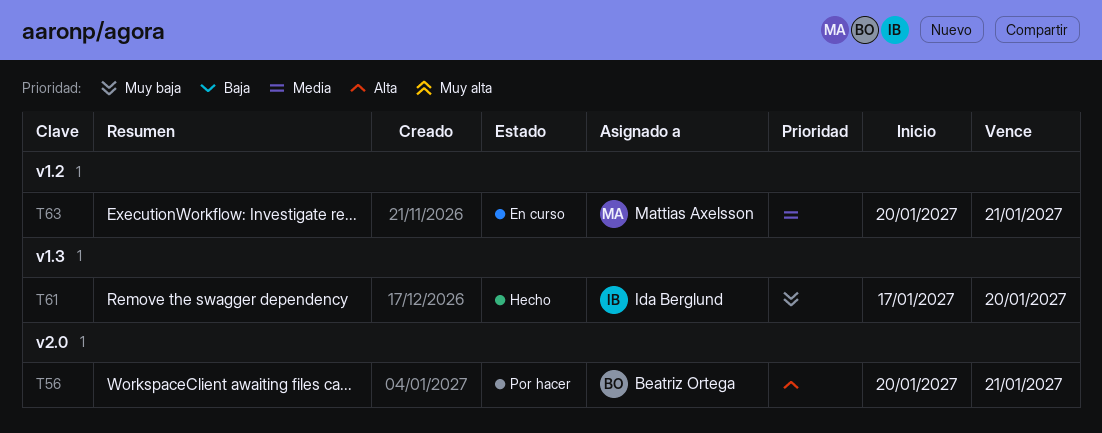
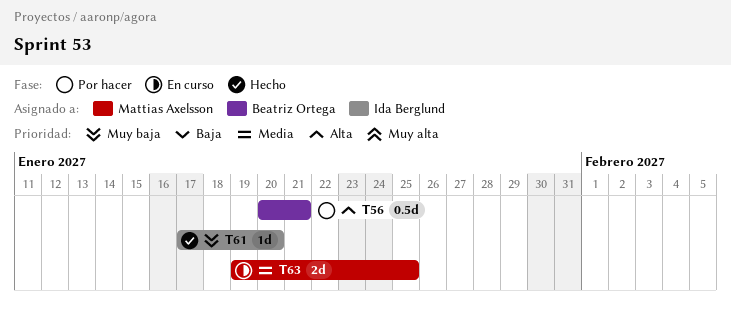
T63, start: Jan 20 -> Jan 19
T63, due: Jan 21 -> Jan 25

